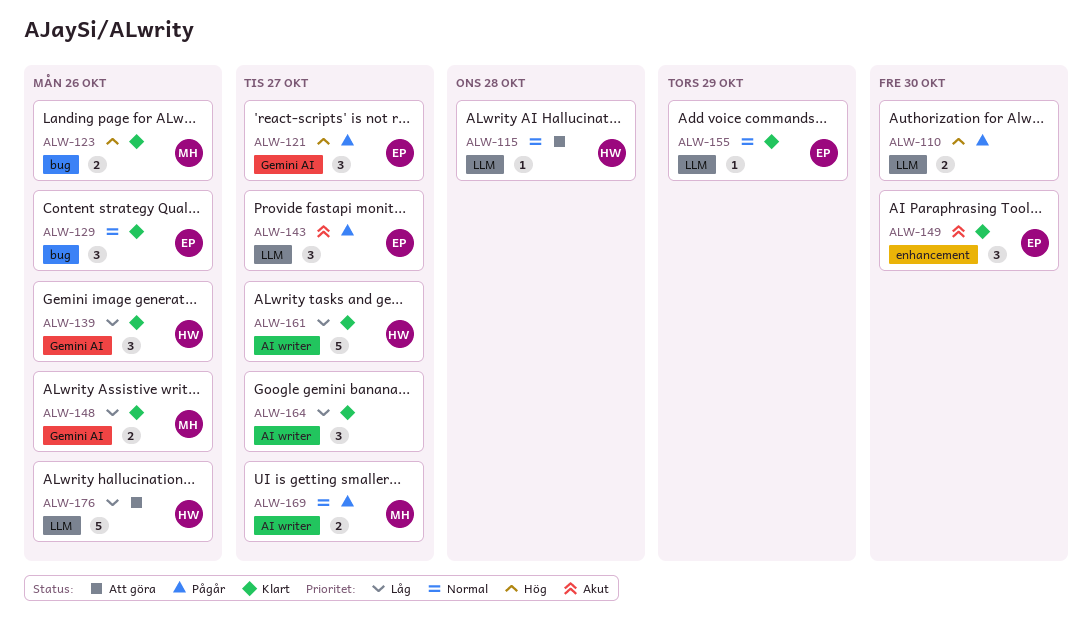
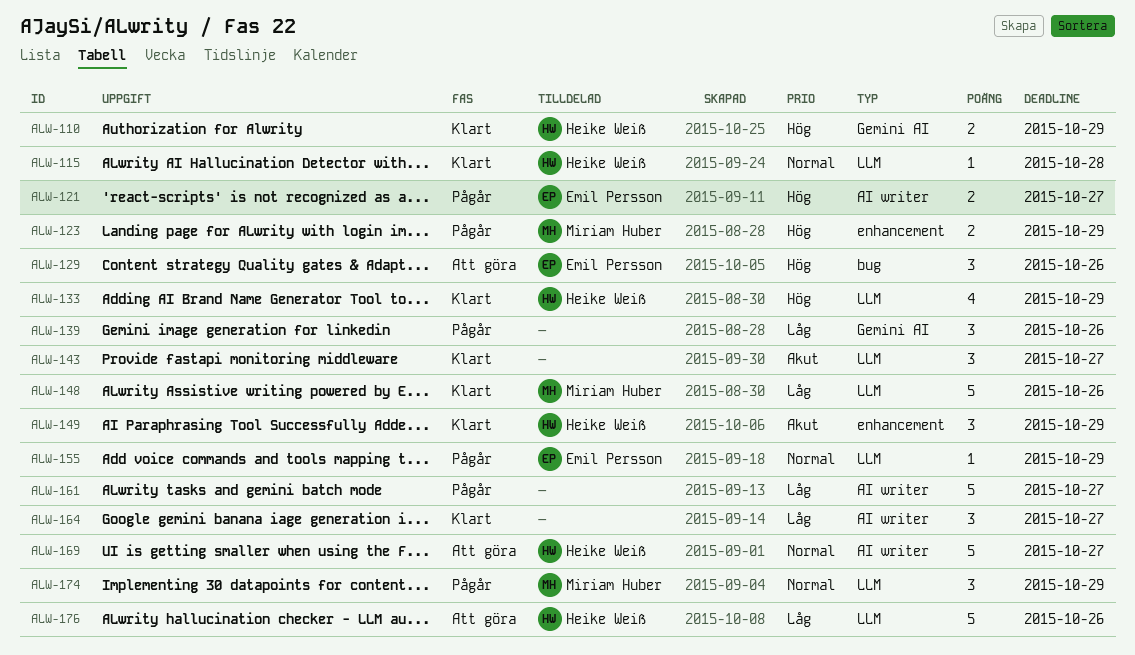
ALW-110, status: Pågår -> Klart
ALW-110, owner: none -> Heike Weiß
ALW-110, label: LLM -> Gemini AI
ALW-110, due: Oct 30 -> Oct 29
ALW-115, status: Att göra -> Klart
ALW-121, label: Gemini AI -> AI writer
ALW-121, estimate: 3 -> 2
ALW-123, status: Klart -> Pågår
ALW-123, label: bug -> enhancement
ALW-123, due: Oct 26 -> Oct 29
ALW-129, status: Klart -> Att göra
ALW-129, priority: Normal -> Hög
ALW-133: none -> present
ALW-139, status: Klart -> Pågår
ALW-139, owner: Heike Weiß -> none
ALW-143, status: Pågår -> Klart
ALW-143, owner: Emil Persson -> none
ALW-148, label: Gemini AI -> LLM
ALW-148, estimate: 2 -> 5
ALW-149, owner: Emil Persson -> Heike Weiß
ALW-149, due: Oct 30 -> Oct 29
ALW-155, status: Klart -> Pågår
ALW-161, status: Klart -> Pågår
ALW-161, owner: Heike Weiß -> none
ALW-169, status: Pågår -> Att göra
ALW-169, owner: Miriam Huber -> Heike Weiß
ALW-169, estimate: 2 -> 5
ALW-174: none -> present

